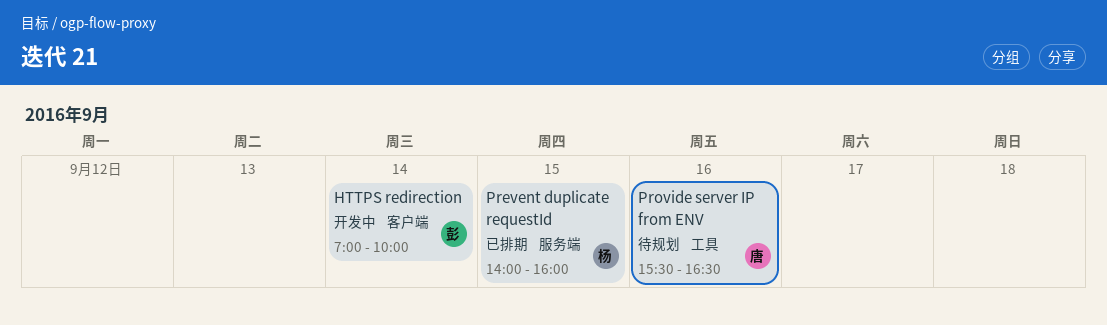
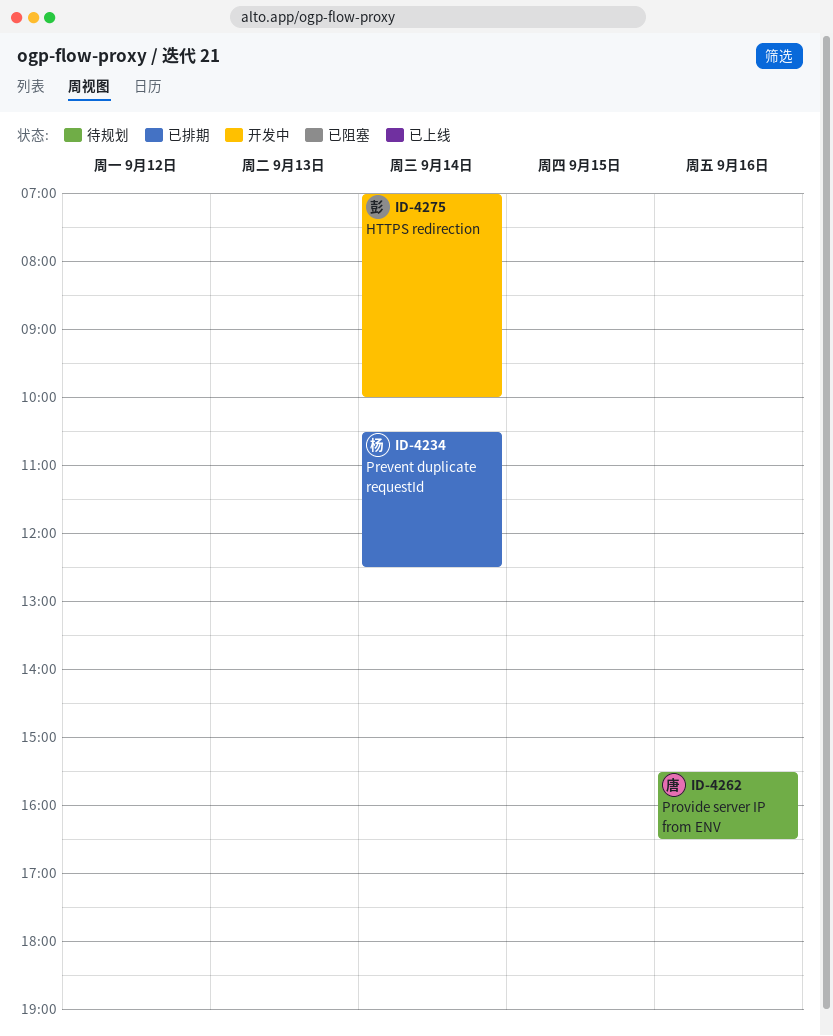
Prevent duplicate requestId, day: Sep 15 -> Sep 14
Prevent duplicate requestId, begins: 14:00 -> 10:30
Prevent duplicate requestId, ends: 16:00 -> 12:30

